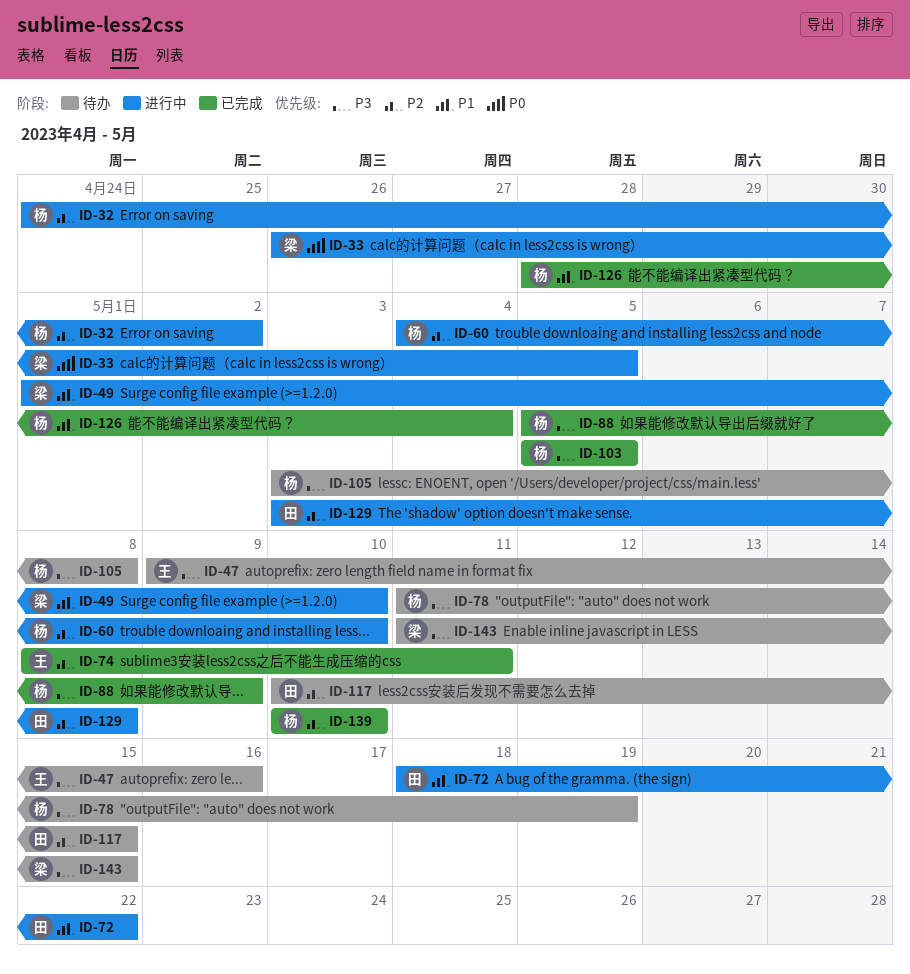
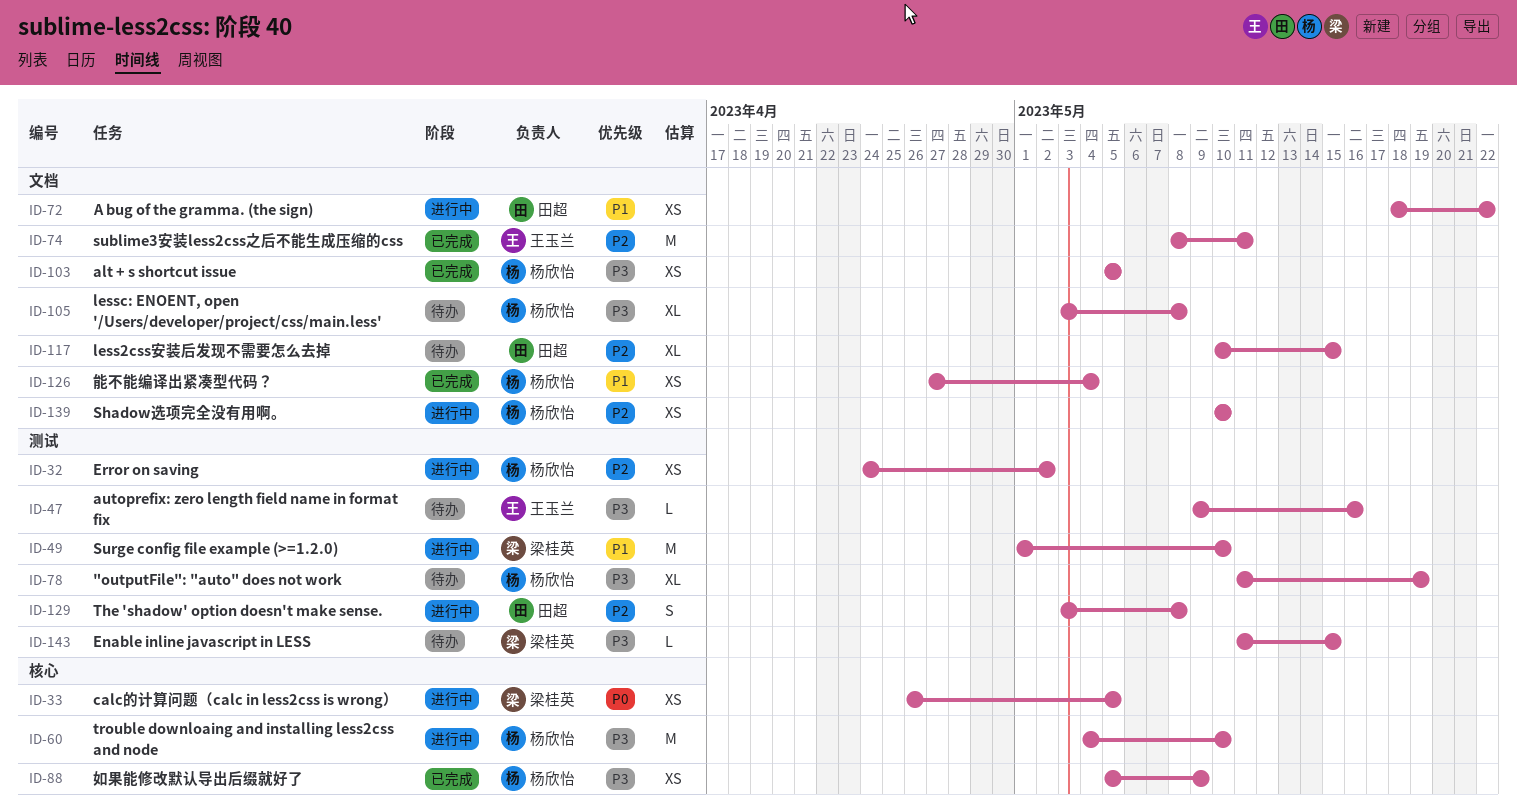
ID-60, priority: P2 -> P3
ID-126, start: Apr 28 -> Apr 27
ID-139, status: 已完成 -> 进行中

